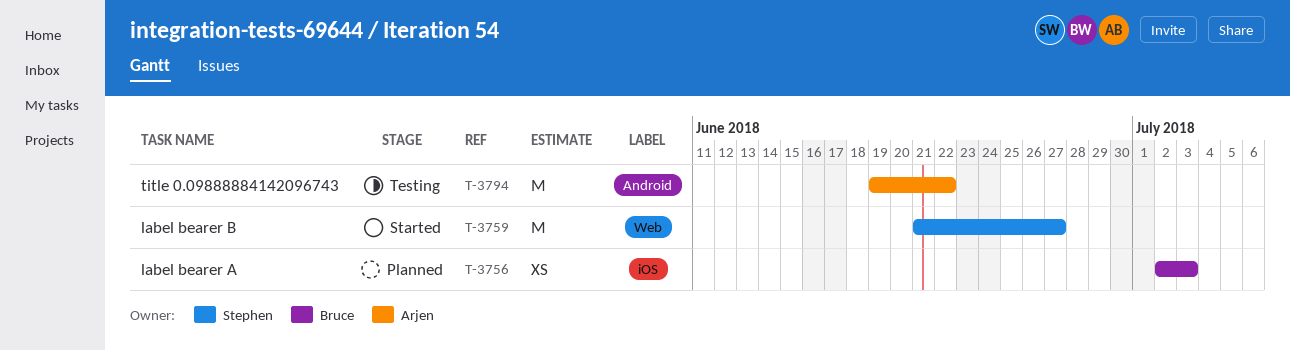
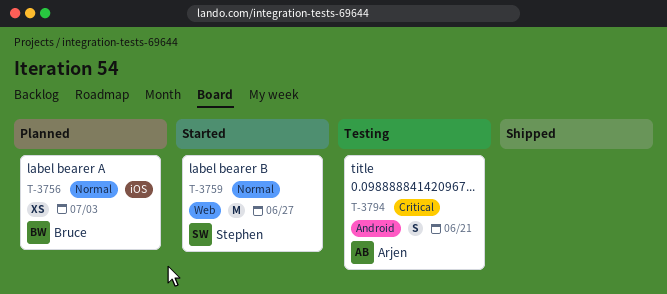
T-3794, estimate: M -> S
T-3794, due: Jun 22 -> Jun 21

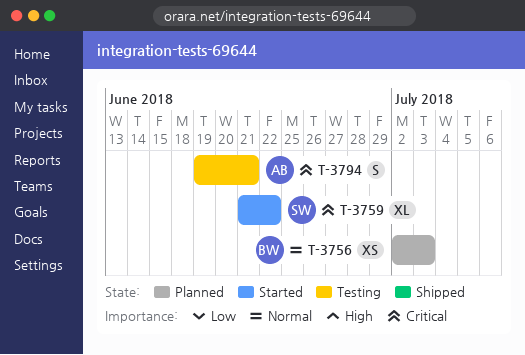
T-3759, priority: Normal -> Critical
T-3759, estimate: M -> XL
T-3759, due: Jun 27 -> Jun 22

